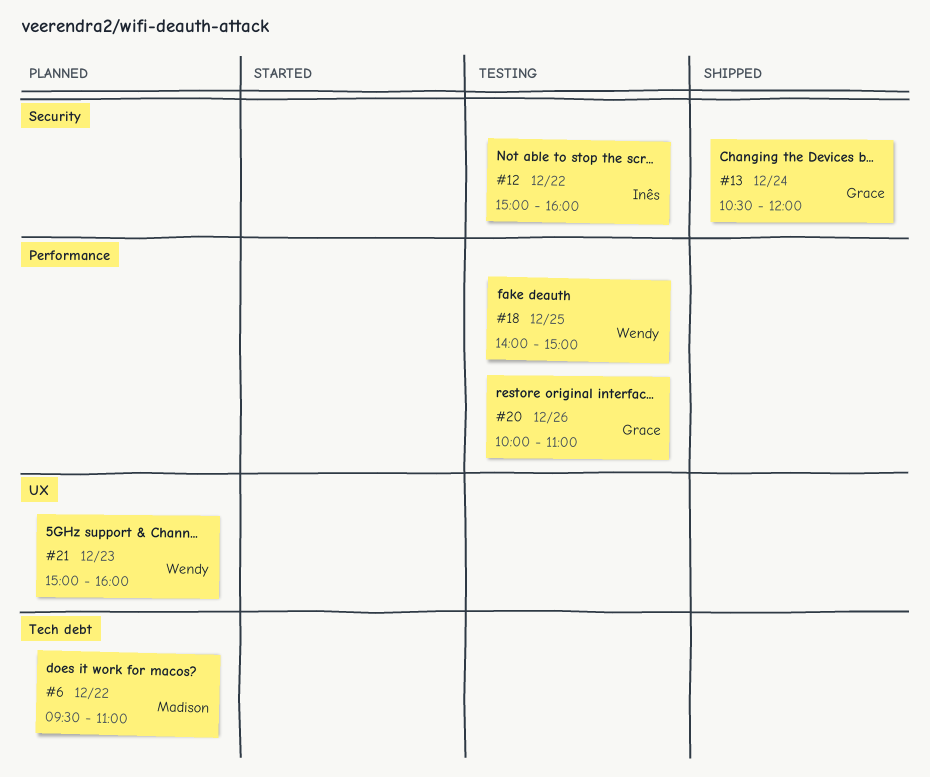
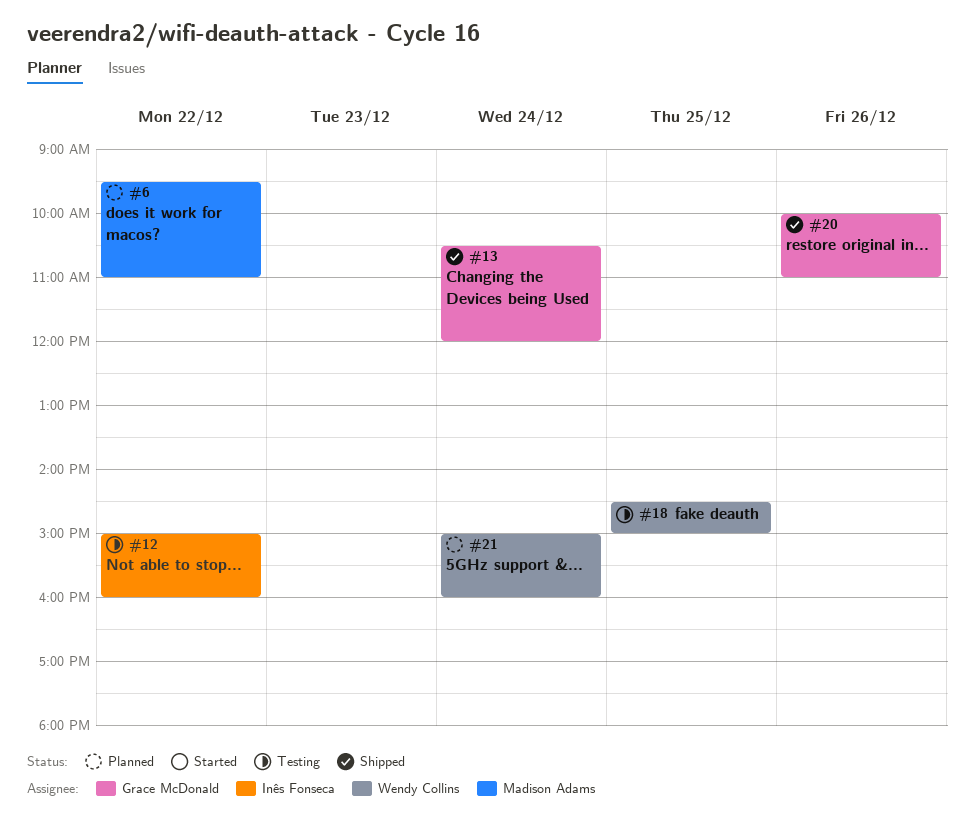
#18, begins: 14:00 -> 14:30
#20, status: Testing -> Shipped
#21, day: Dec 23 -> Dec 24

